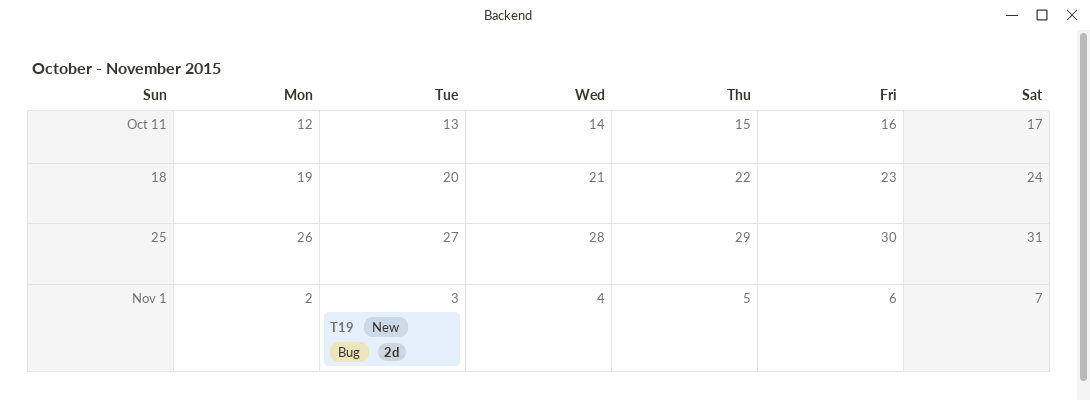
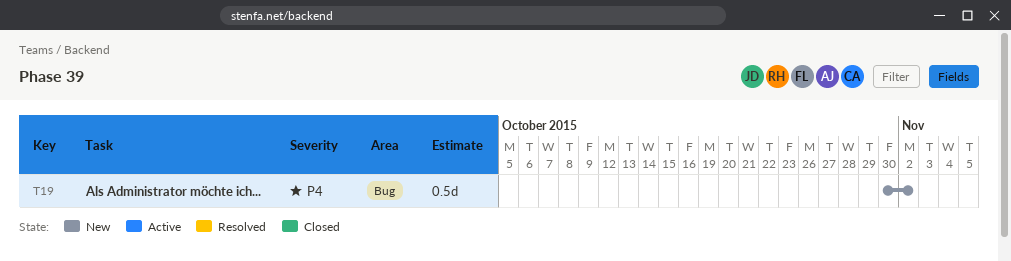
T19, estimate: 2d -> 0.5d
T19, due: Nov 3 -> Nov 2

